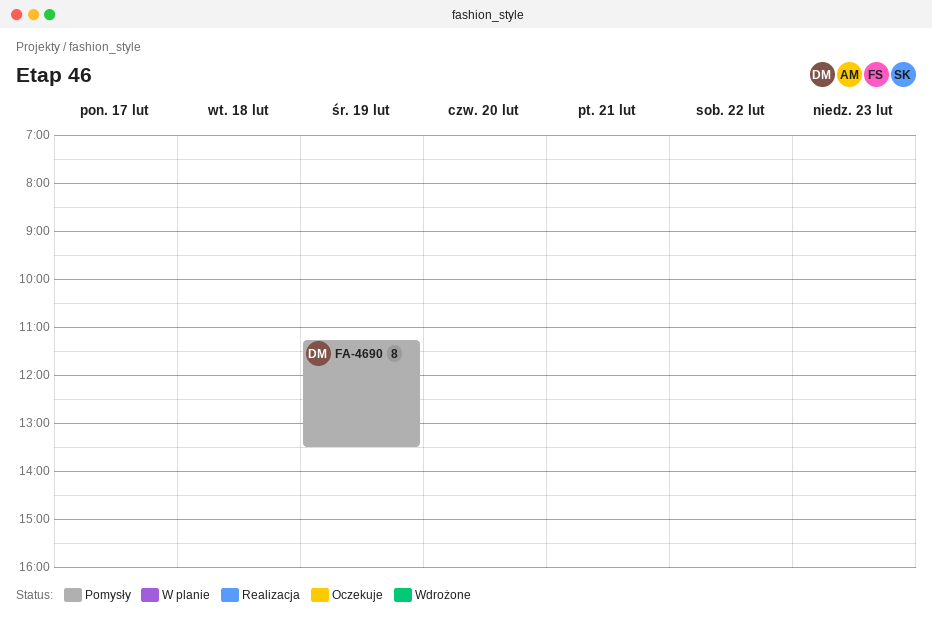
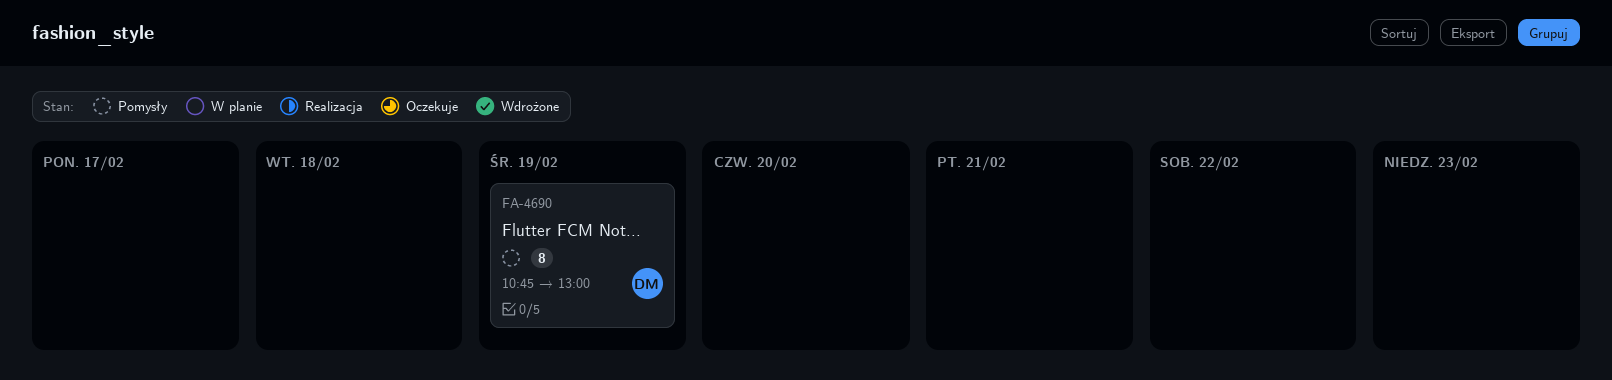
FA-4690, begins: 11:15 -> 10:45
FA-4690, ends: 13:30 -> 13:00

